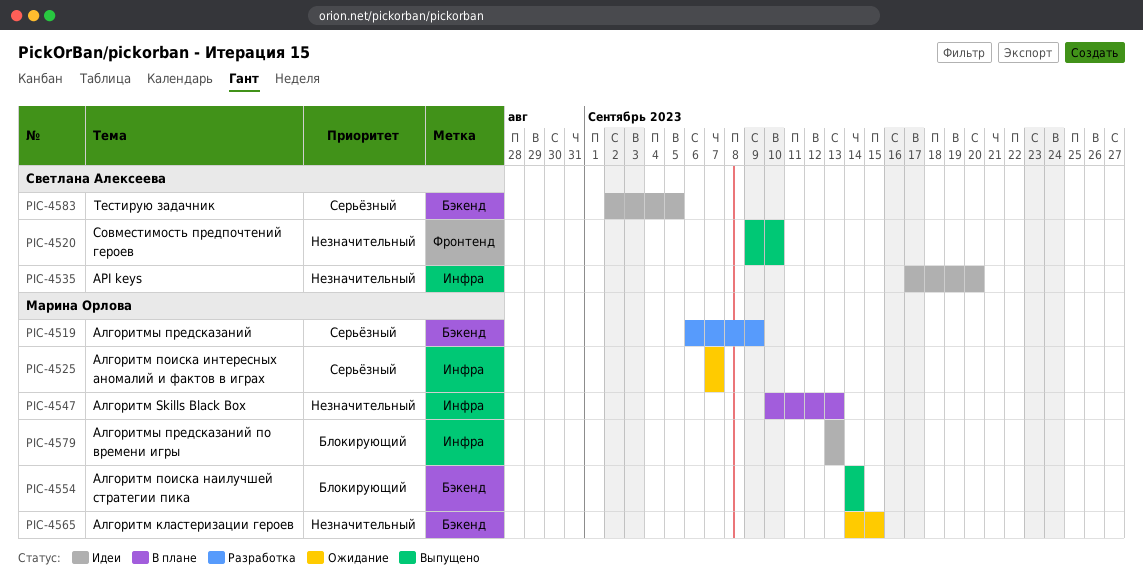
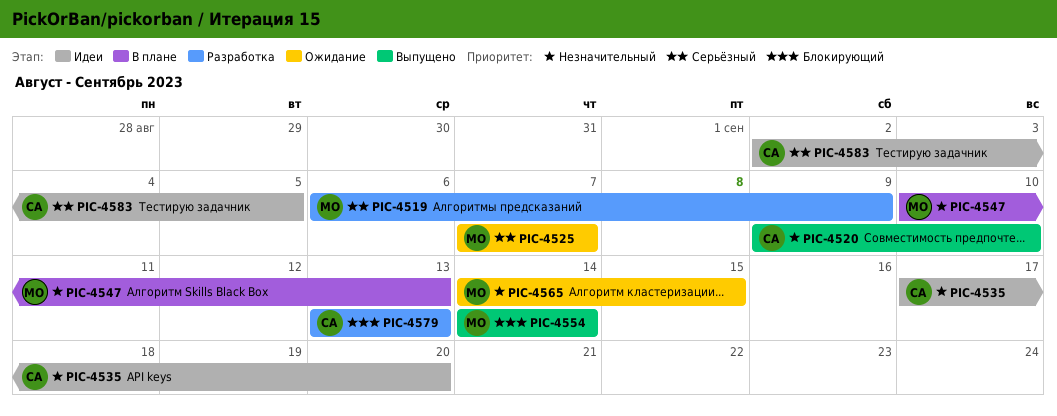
PIC-4579, status: Идеи -> Разработка
PIC-4579, owner: Марина Орлова -> Светлана Алексеева

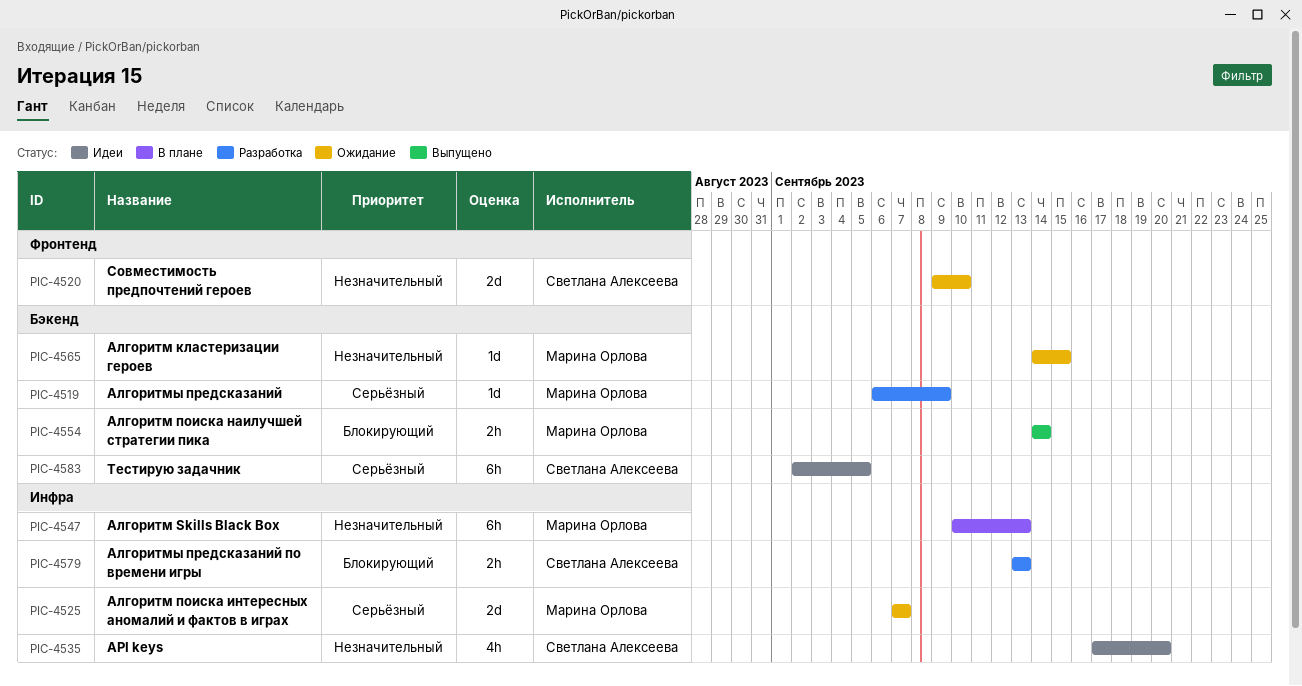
PIC-4520, status: Выпущено -> Ожидание

